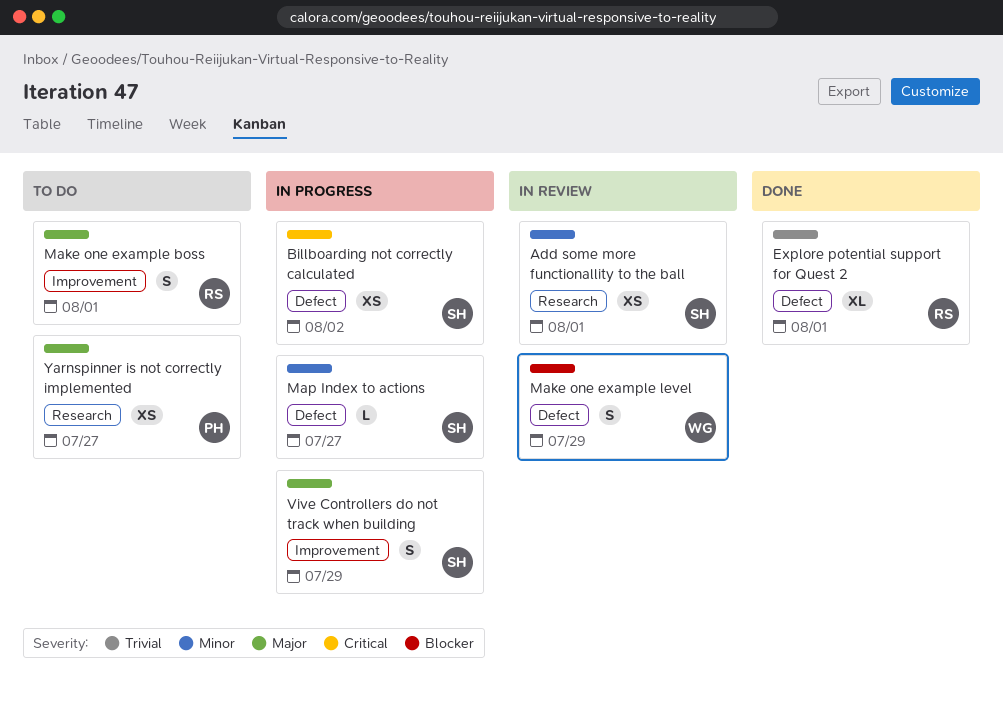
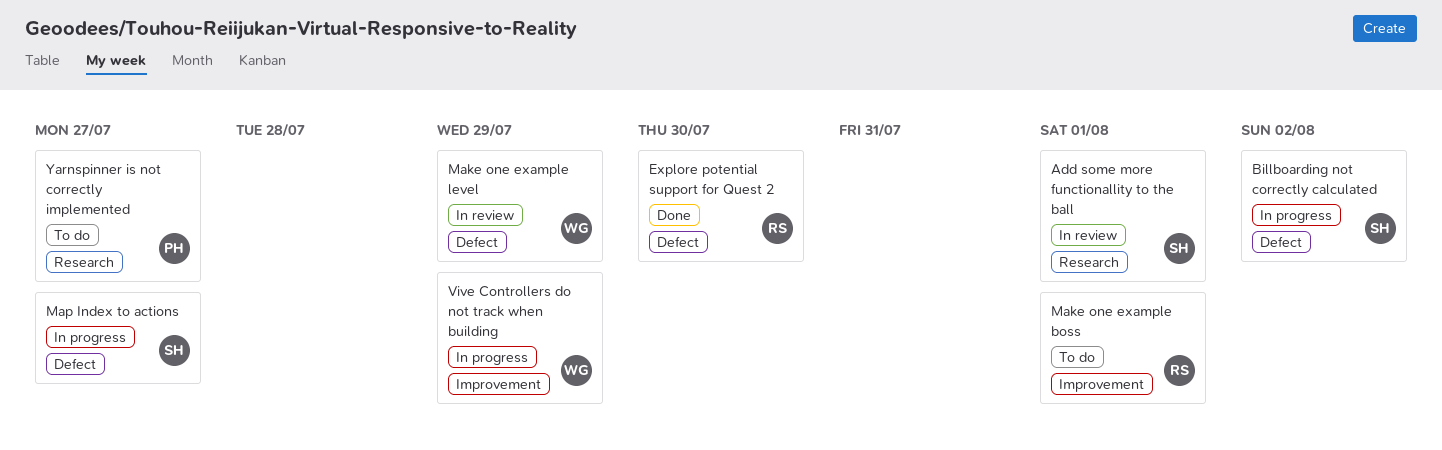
Explore potential support for Quest 2, due: Aug 1 -> Jul 30
Vive Controllers do not track when building, owner: SH -> WG

